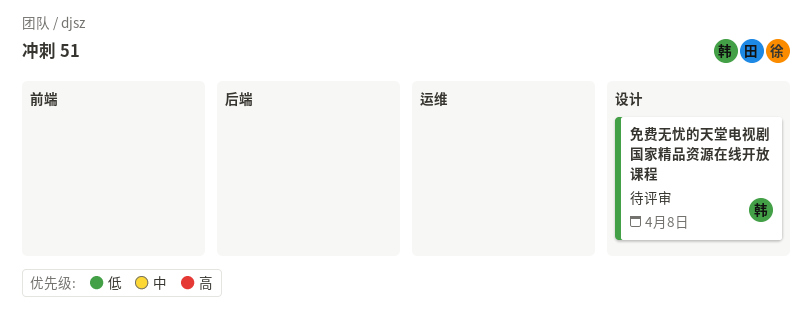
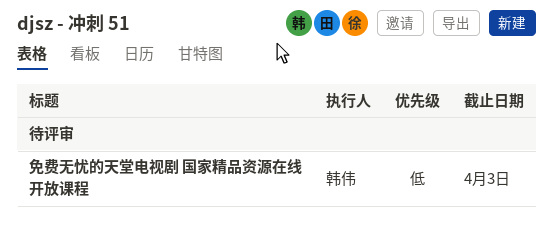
免费无忧的天堂电视剧 国家精品资源在线开放课程, due: Apr 8 -> Apr 3

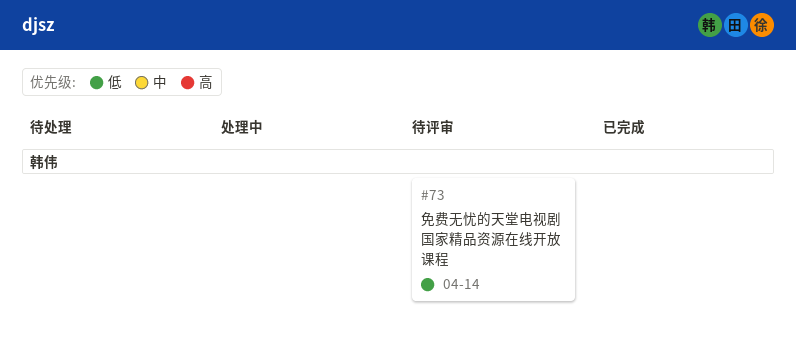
免费无忧的天堂电视剧 国家精品资源在线开放课程, due: Apr 3 -> Apr 14

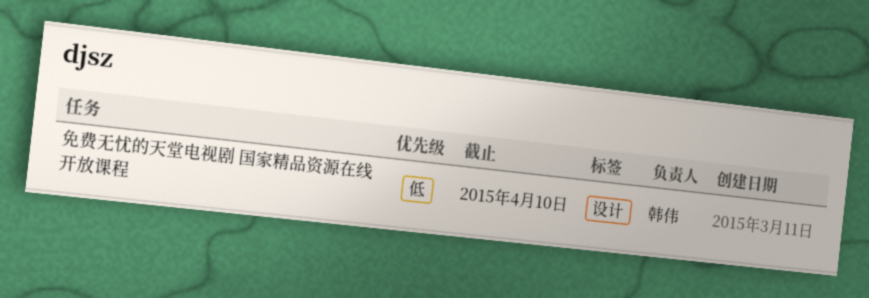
免费无忧的天堂电视剧 国家精品资源在线开放课程, due: Apr 14 -> Apr 10

